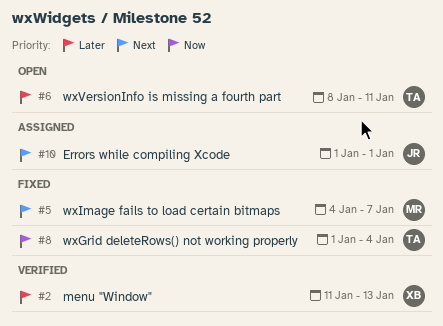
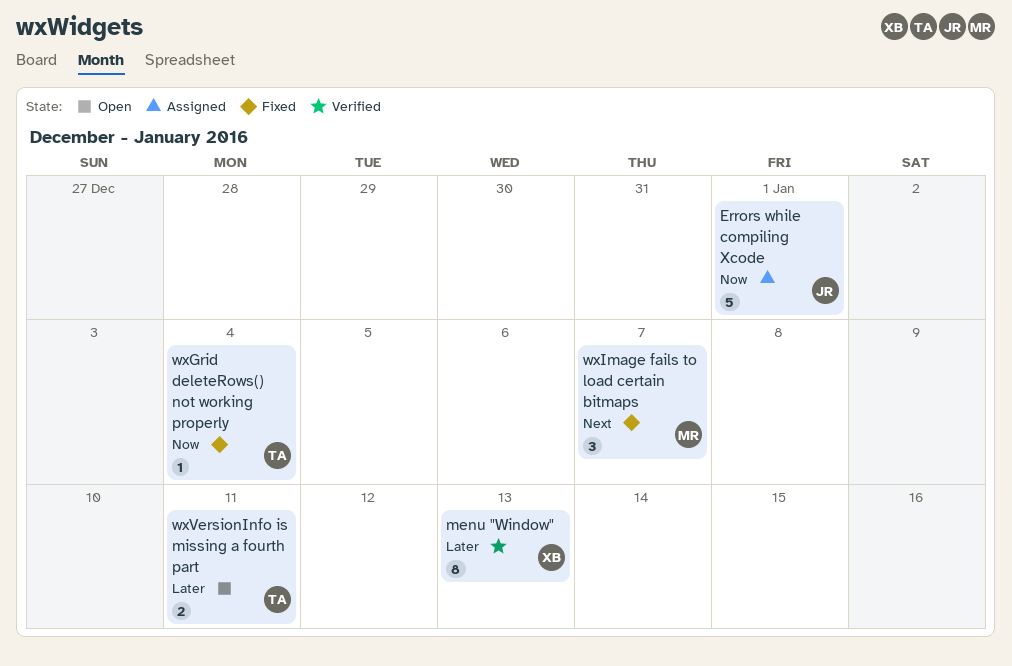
Errors while compiling Xcode, priority: Next -> Now

